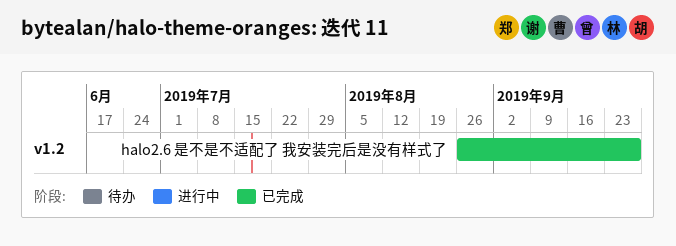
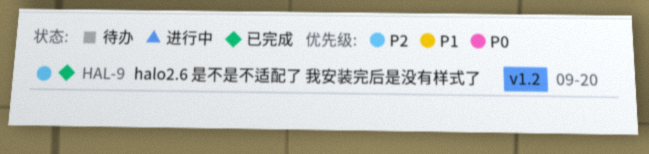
halo2.6 是不是不适配了 我安装完后是没有样式了, due: Sep 27 -> Sep 20

